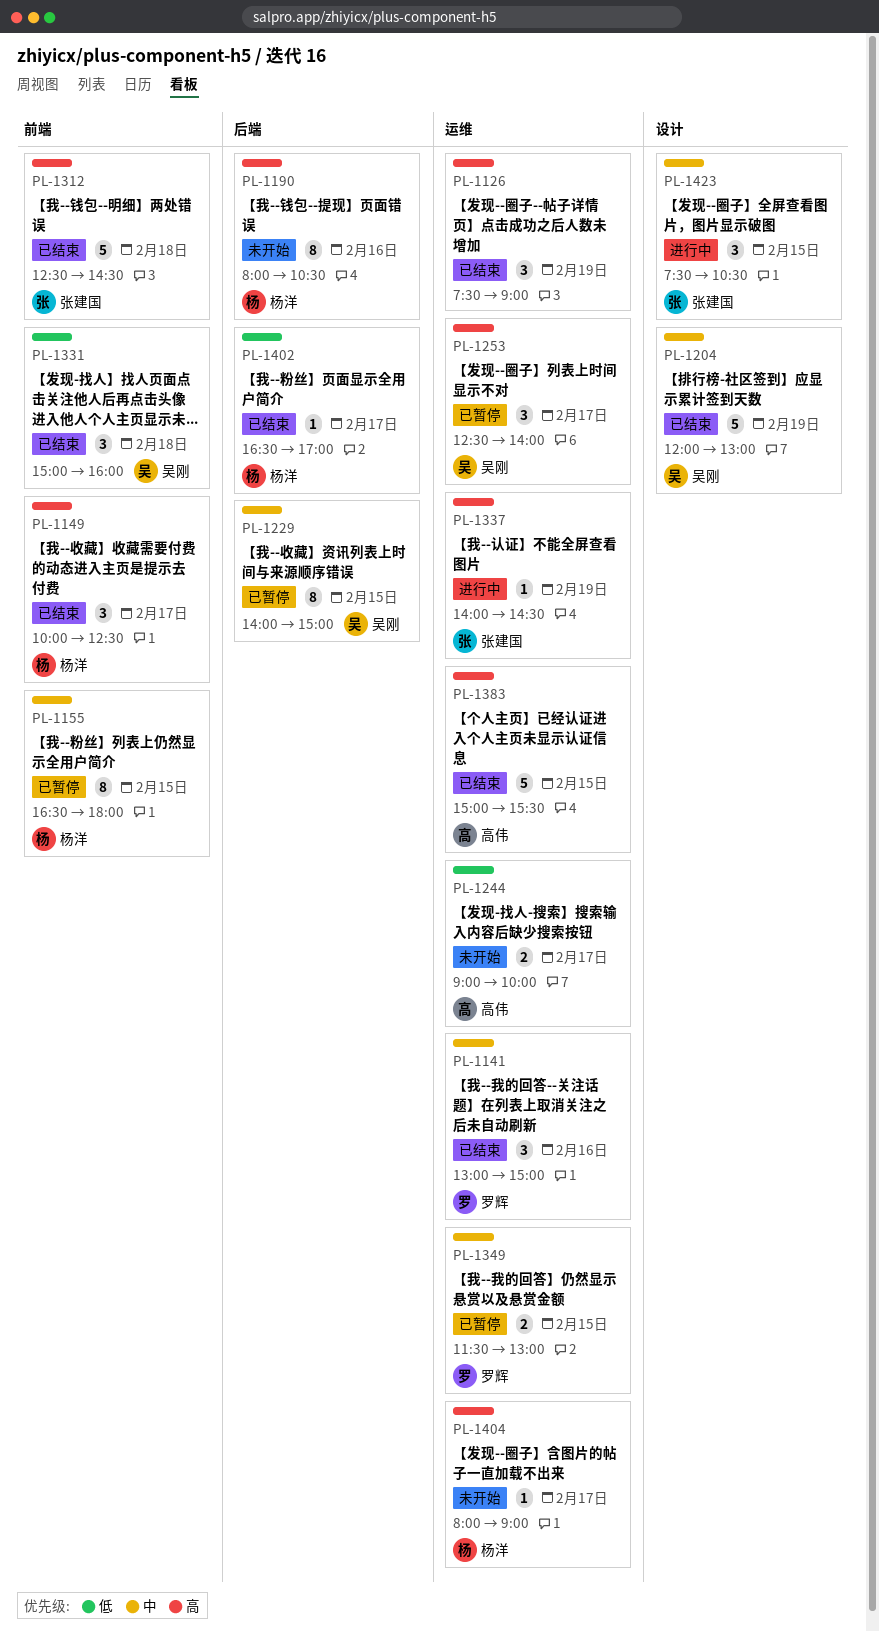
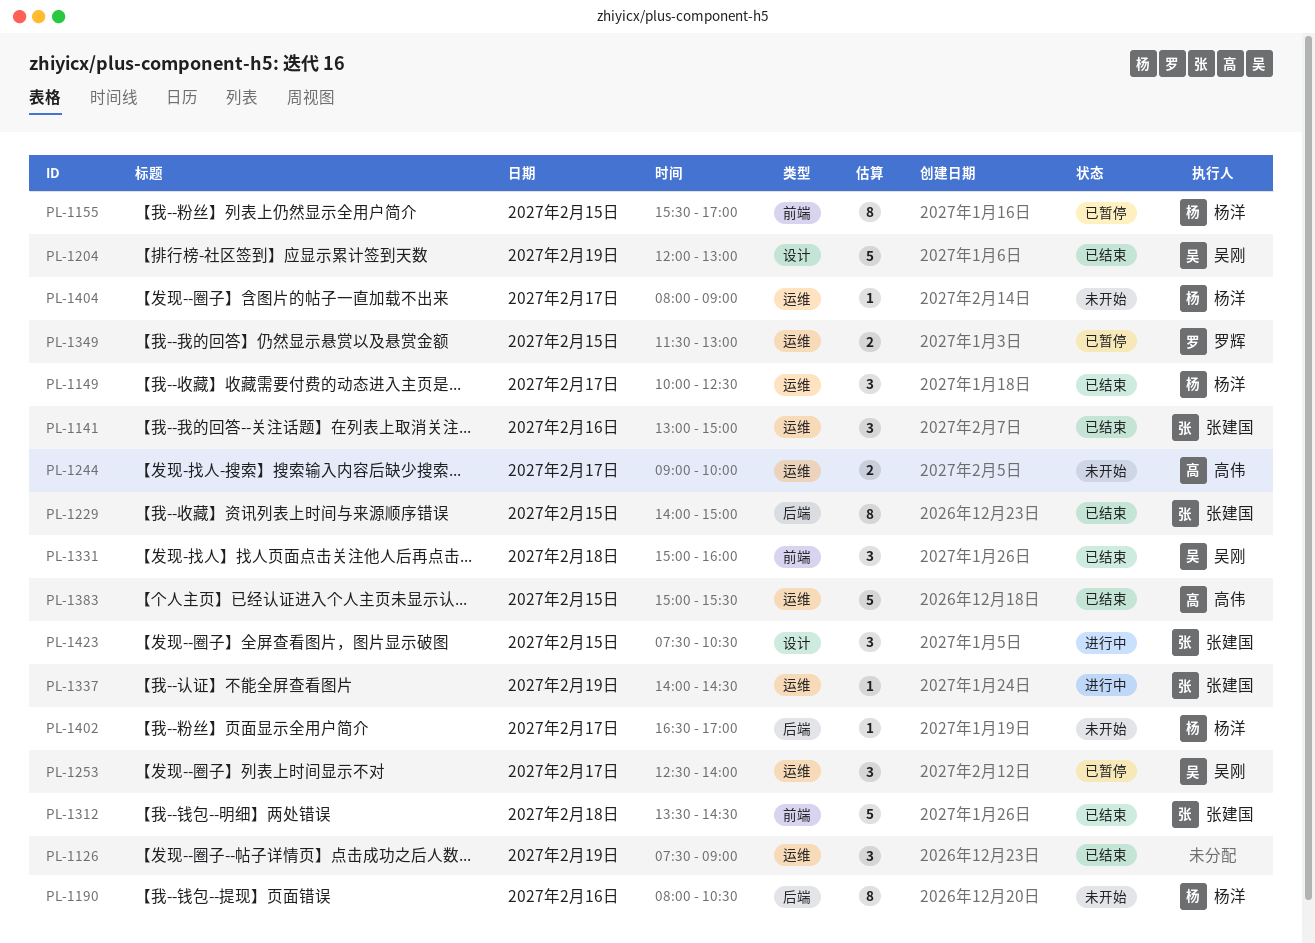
PL-1141, owner: 罗辉 -> 张建国
PL-1149, label: 前端 -> 运维
PL-1155, begins: 16:30 -> 15:30
PL-1155, ends: 18:00 -> 17:00
PL-1229, status: 已暂停 -> 已结束
PL-1229, owner: 吴刚 -> 张建国
PL-1312, begins: 12:30 -> 13:30
PL-1402, status: 已结束 -> 未开始

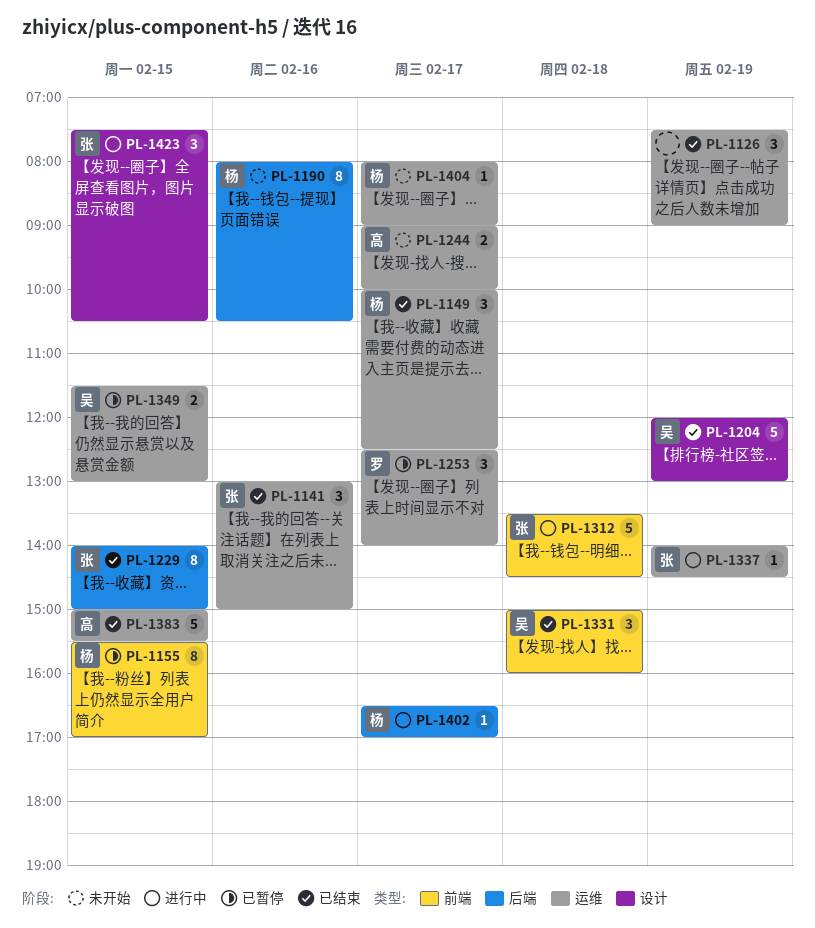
PL-1253, owner: 吴刚 -> 罗辉
PL-1312, status: 已结束 -> 进行中
PL-1349, owner: 罗辉 -> 吴刚
PL-1402, status: 未开始 -> 进行中

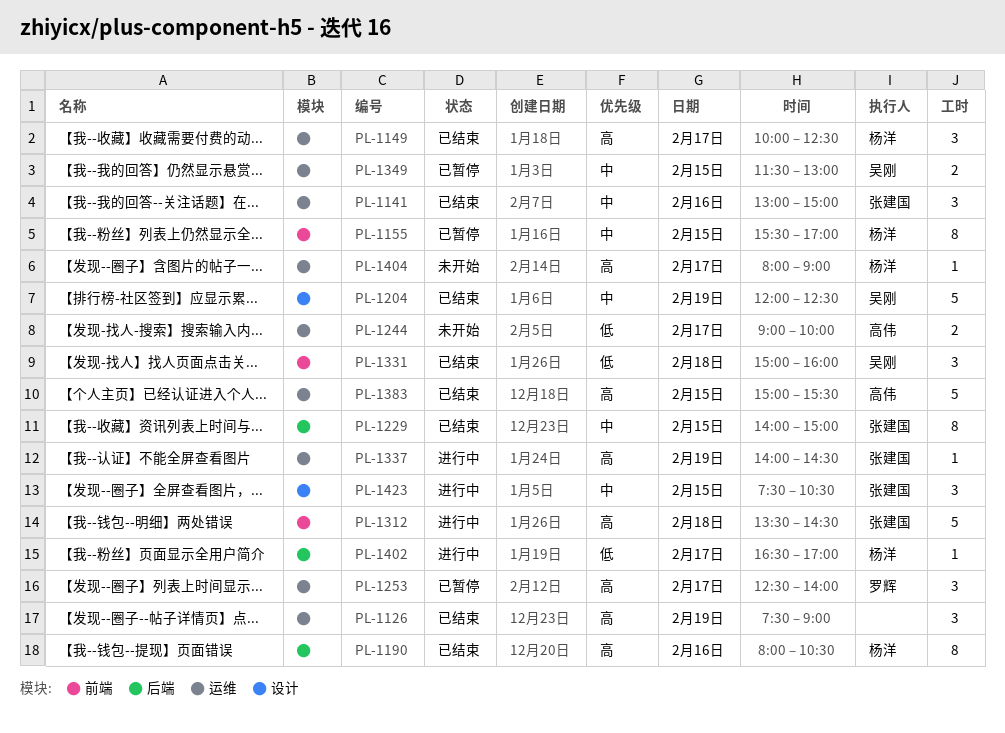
PL-1190, status: 未开始 -> 已结束
PL-1204, ends: 13:00 -> 12:30

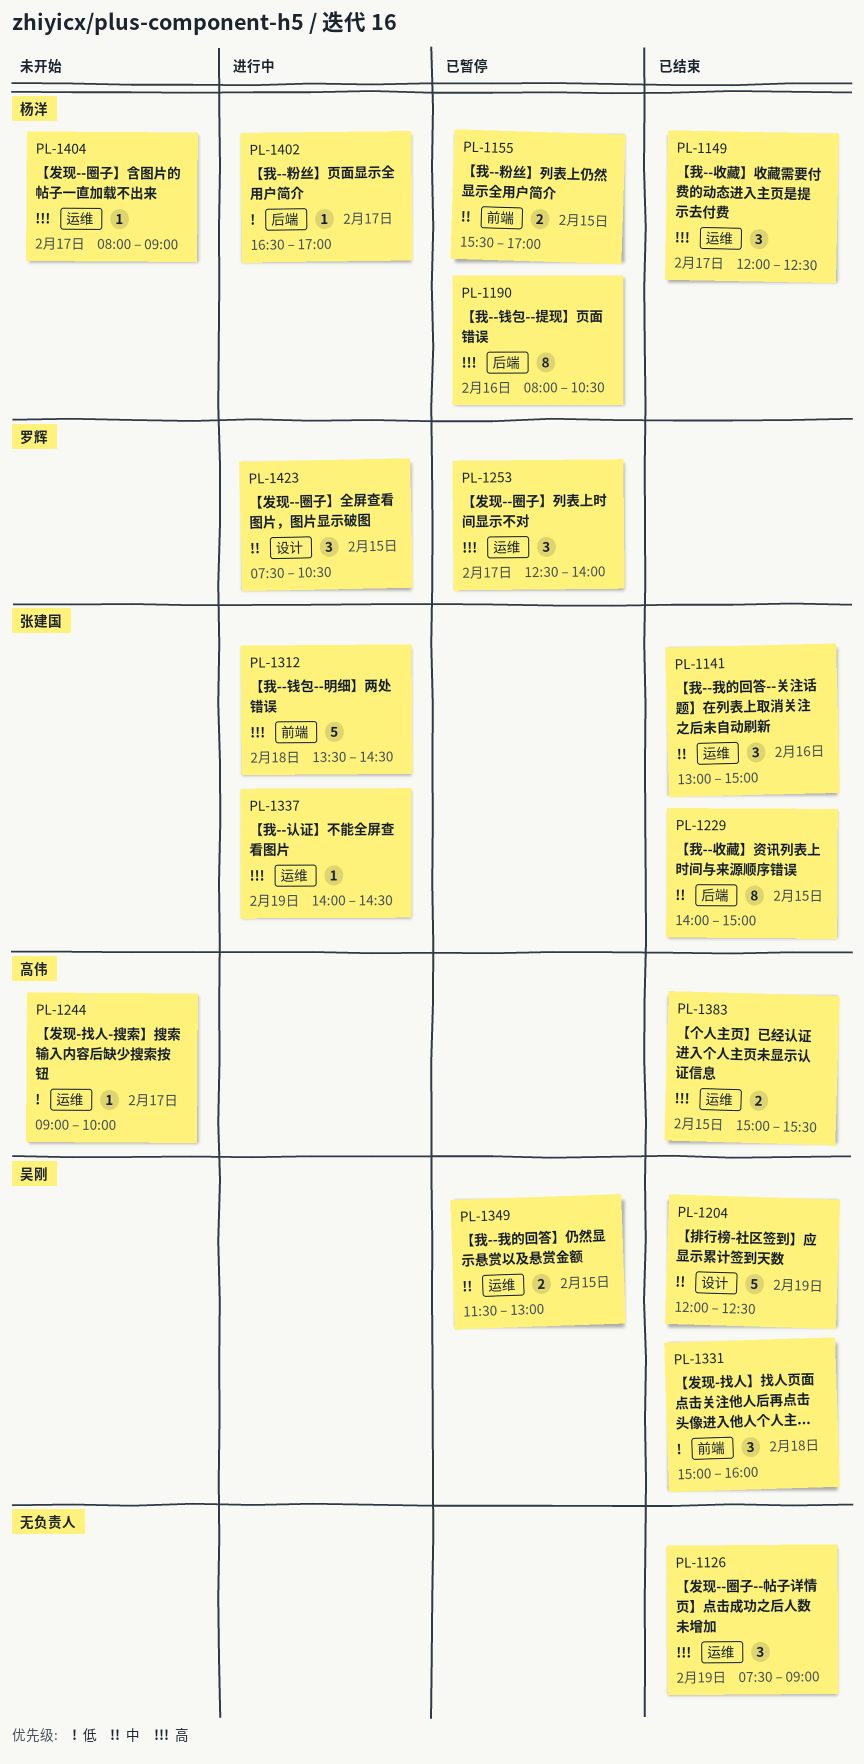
PL-1149, begins: 10:00 -> 12:00
PL-1155, estimate: 8 -> 2
PL-1190, status: 已结束 -> 已暂停
PL-1244, estimate: 2 -> 1
PL-1383, estimate: 5 -> 2
PL-1423, owner: 张建国 -> 罗辉

